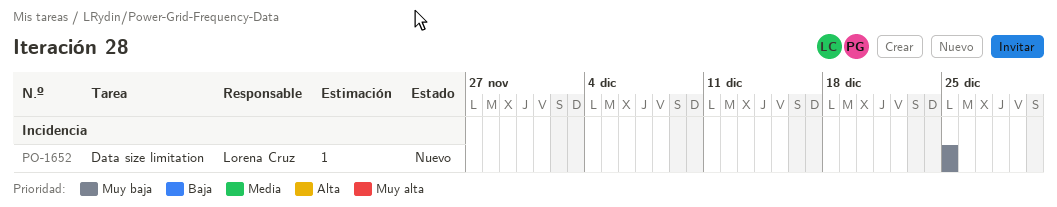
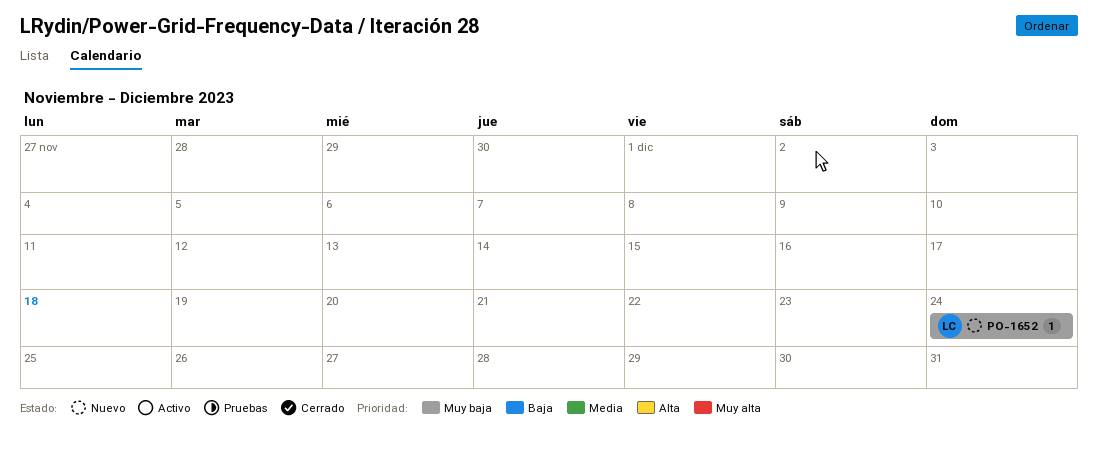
PO-1652, start: Dec 25 -> Dec 24
PO-1652, due: Dec 25 -> Dec 24

